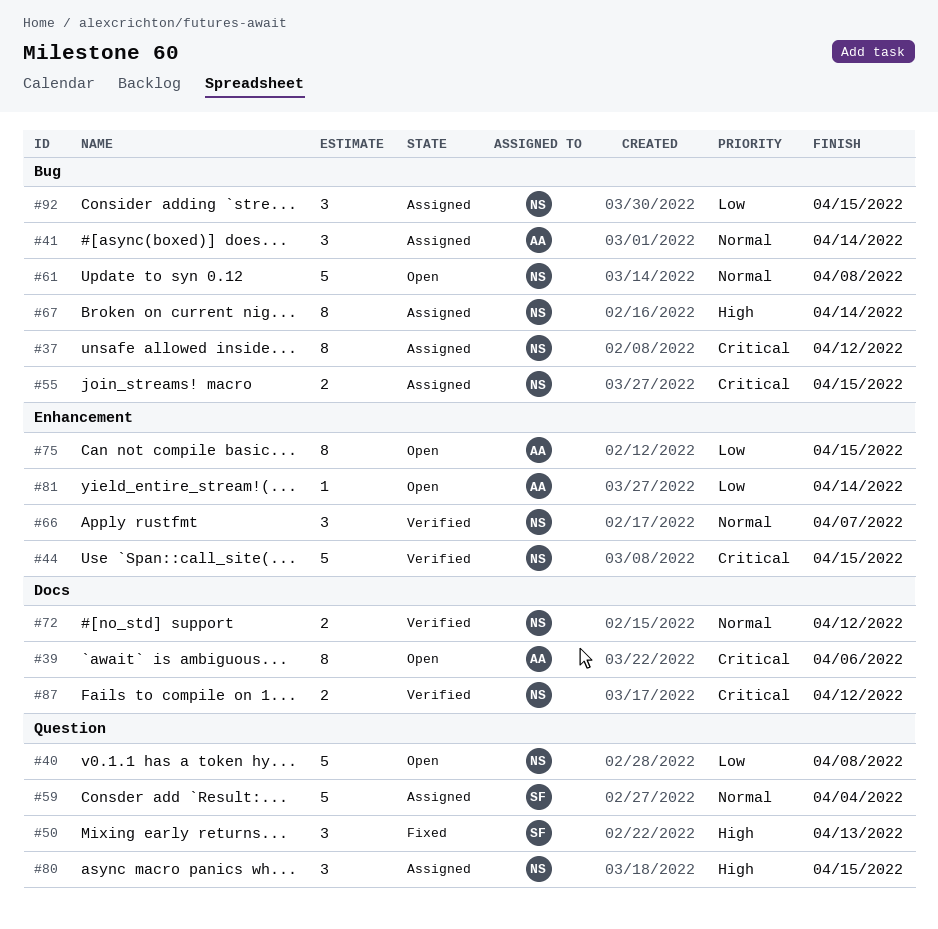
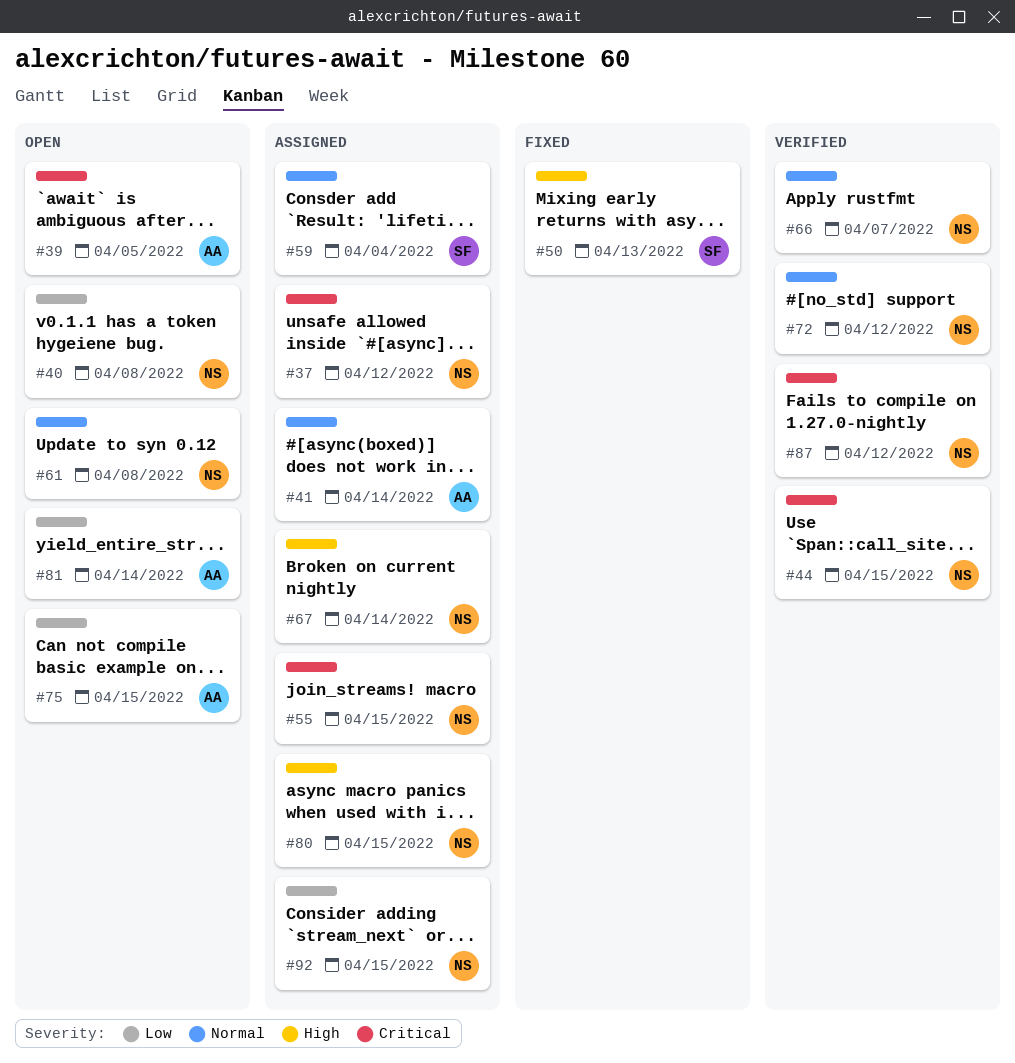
#39, due: Apr 6 -> Apr 5

